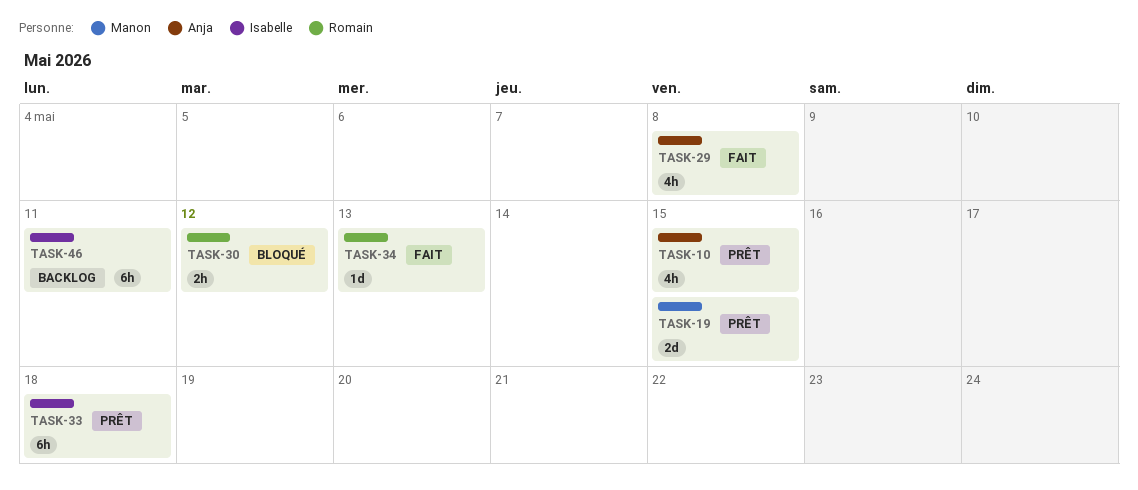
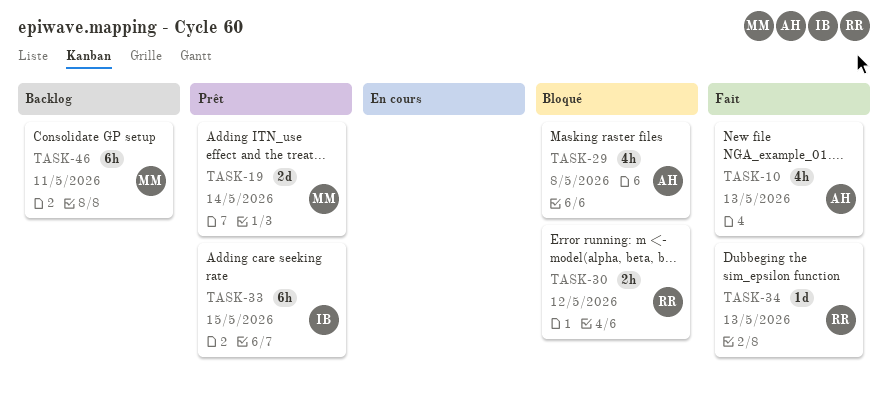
TASK-10, status: Prêt -> Fait
TASK-10, due: May 15 -> May 13
TASK-19, due: May 15 -> May 14
TASK-29, status: Fait -> Bloqué
TASK-33, due: May 18 -> May 15
TASK-46, owner: Isabelle -> Manon

